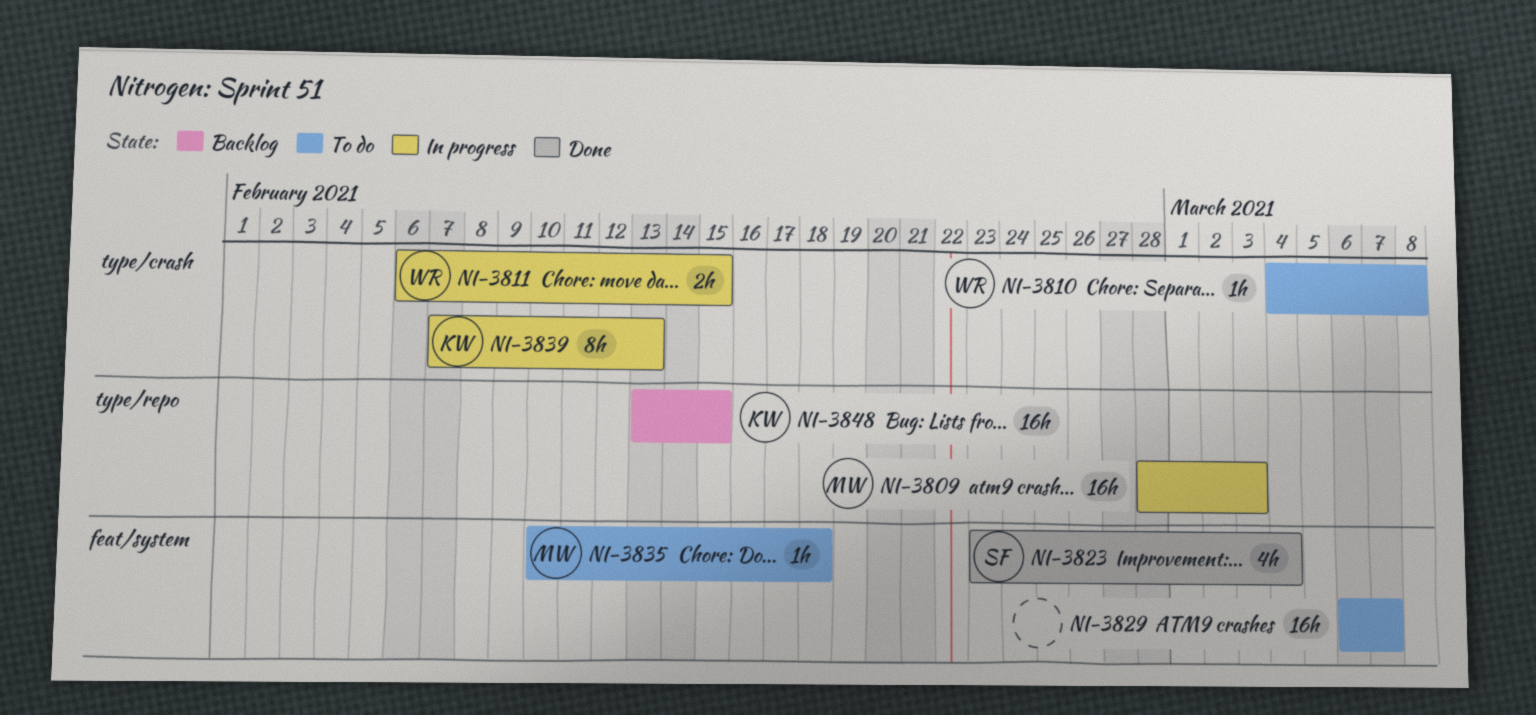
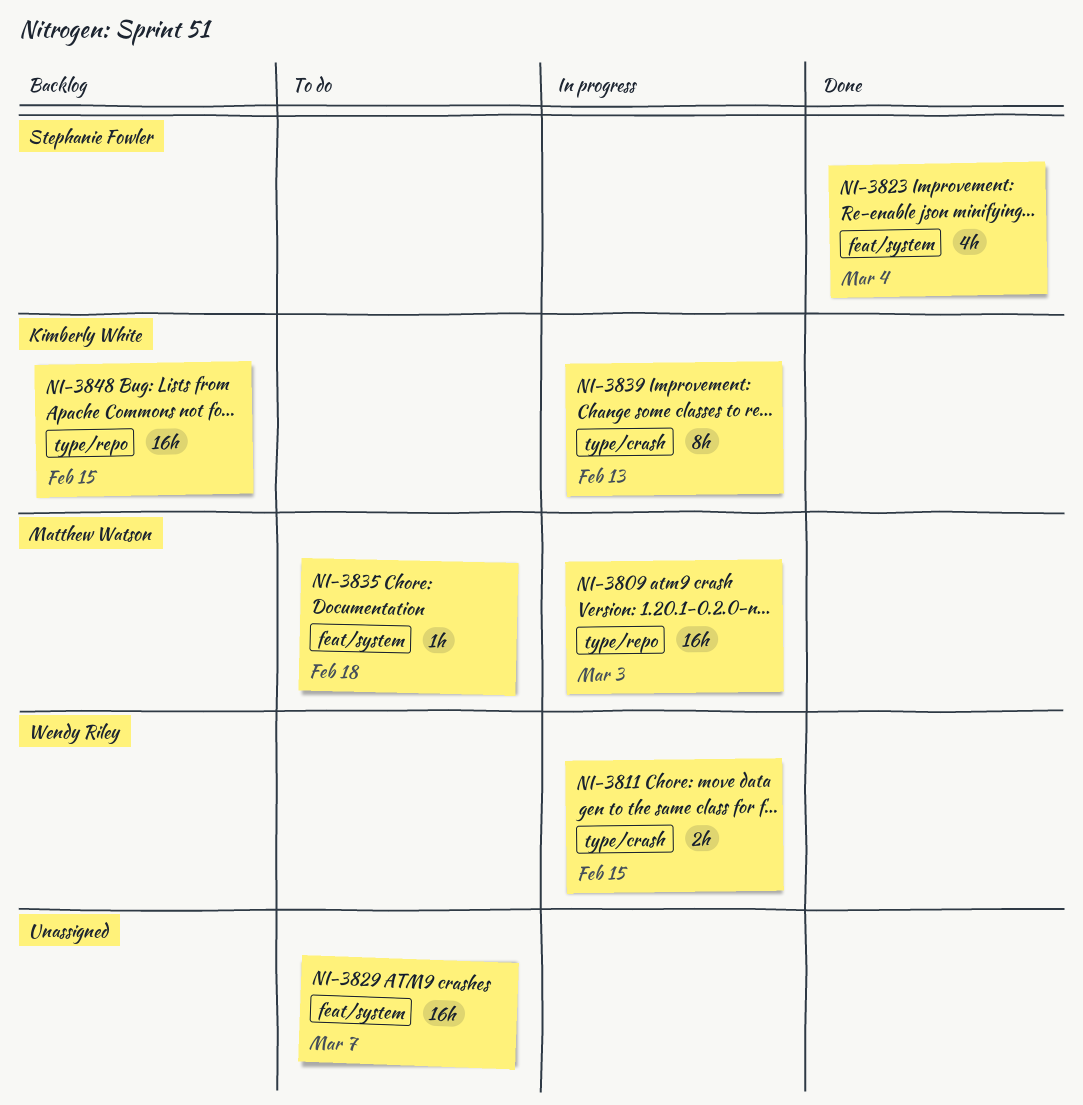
NI-3810: present -> none

